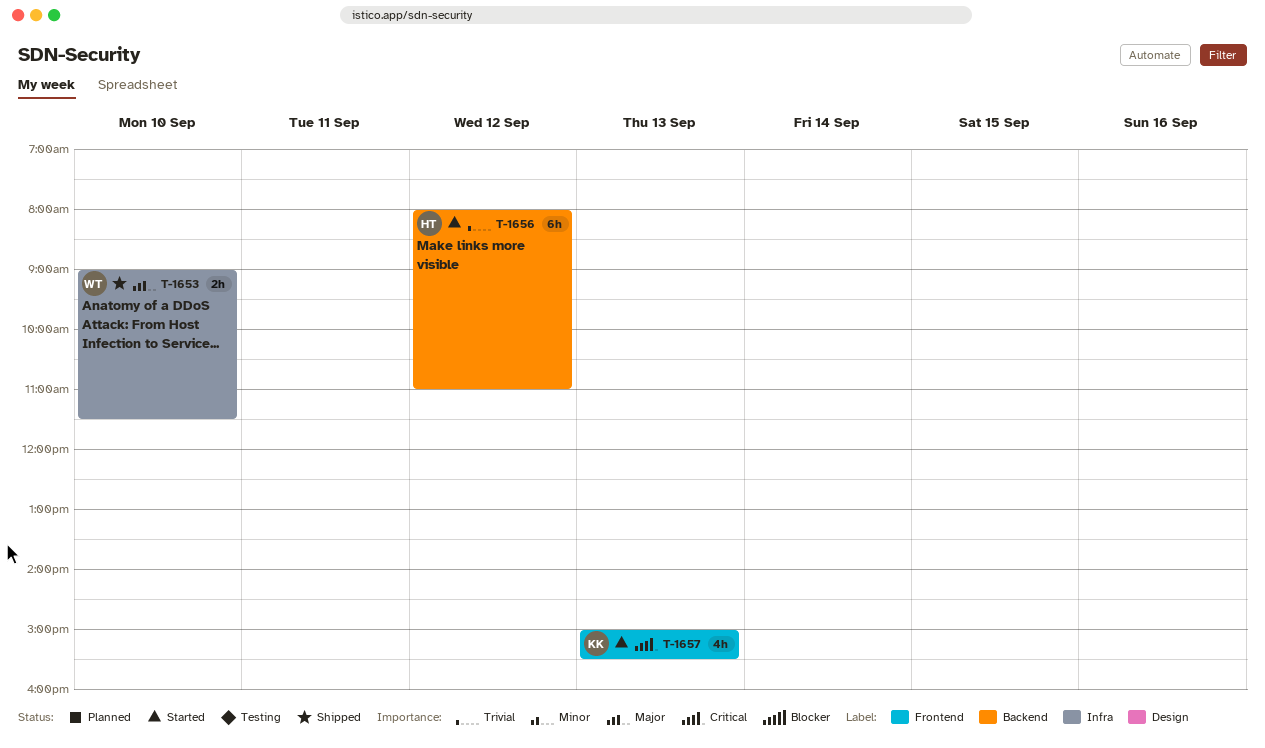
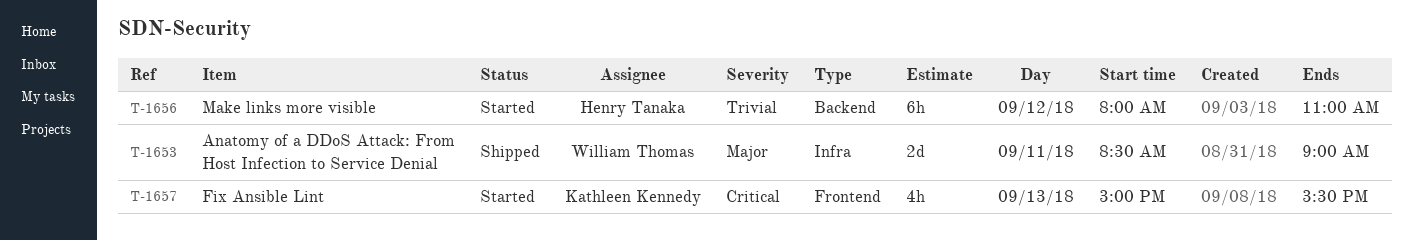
T-1653, estimate: 2h -> 2d
T-1653, day: Sep 10 -> Sep 11
T-1653, begins: 09:00 -> 08:30
T-1653, ends: 11:30 -> 09:00

